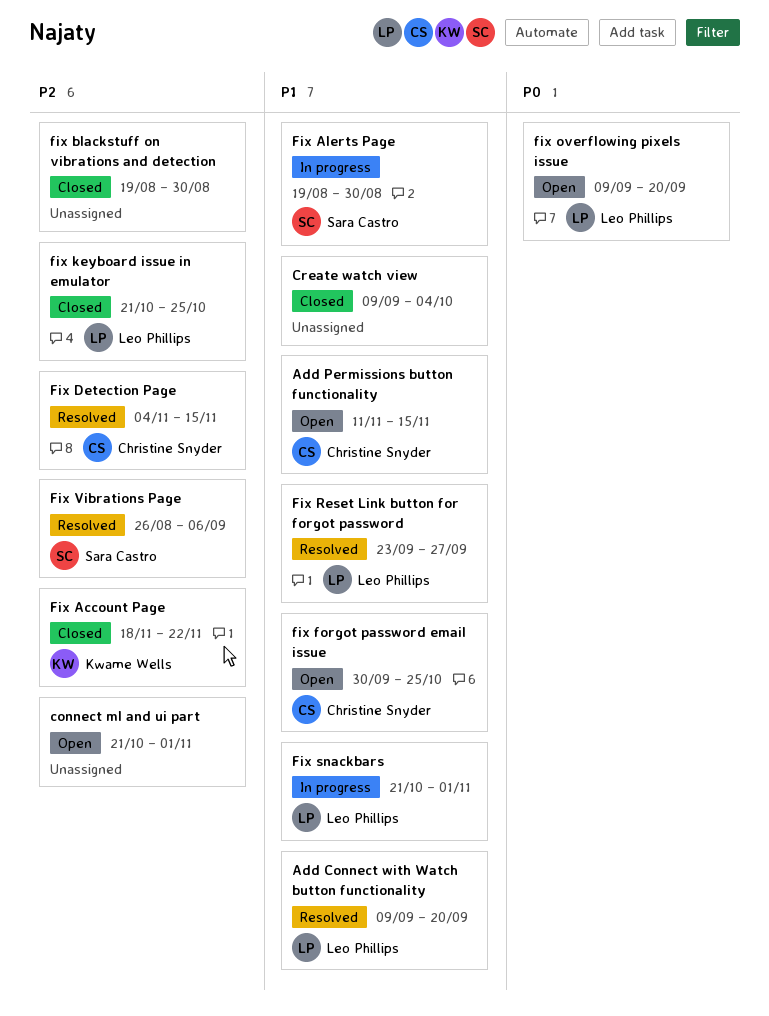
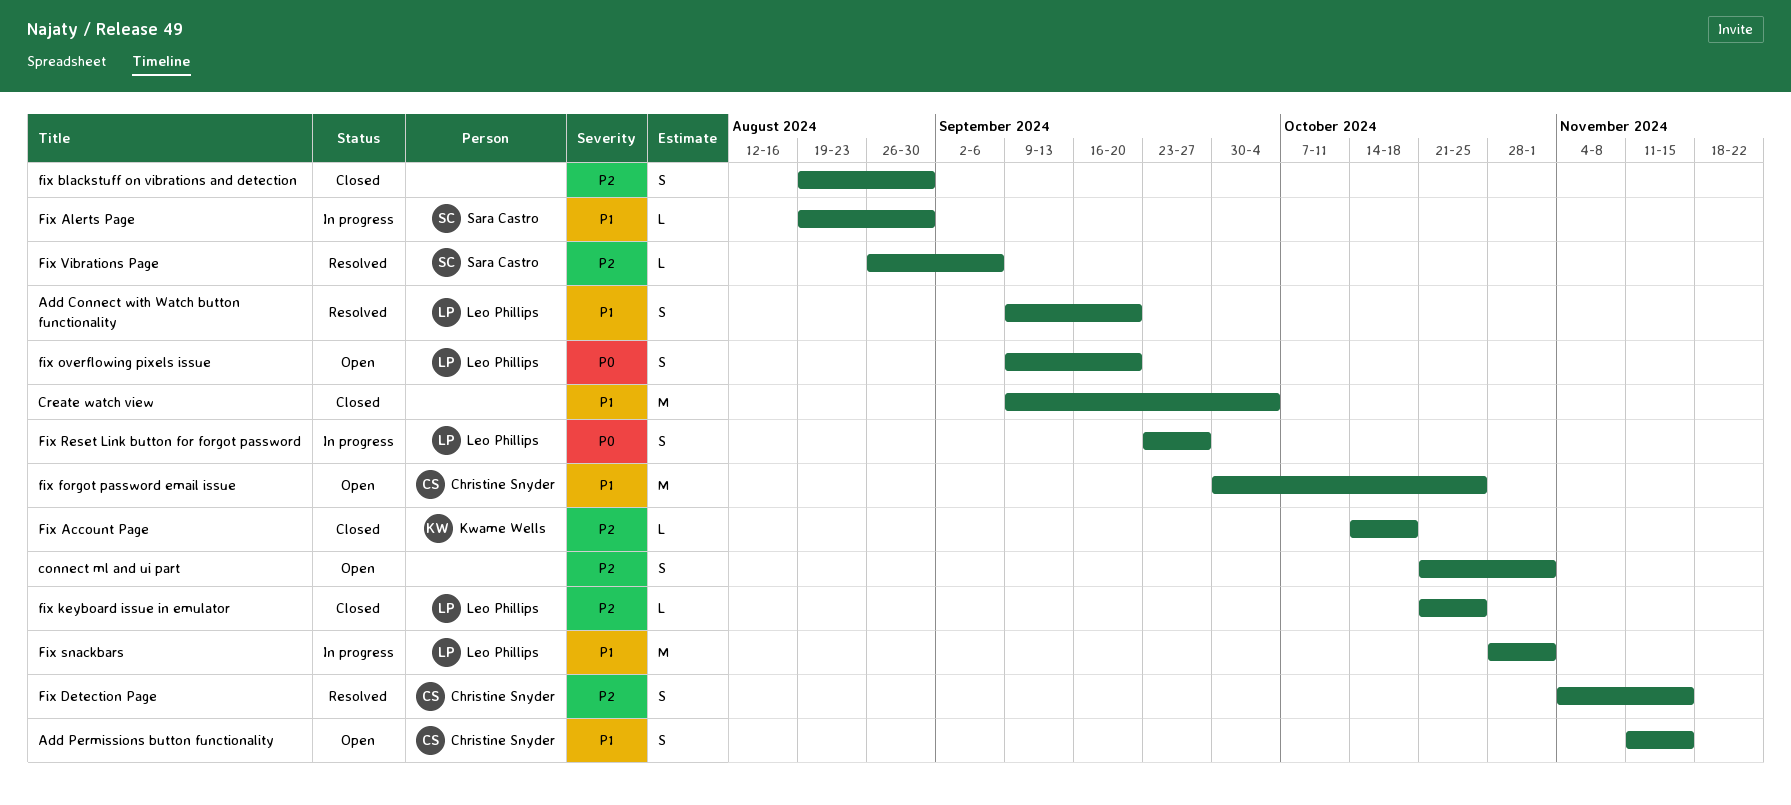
Fix Account Page, start: Nov 18 -> Oct 14
Fix Account Page, due: Nov 22 -> Oct 18
Fix Reset Link button for forgot password, status: Resolved -> In progress
Fix Reset Link button for forgot password, priority: P1 -> P0
Fix snackbars, start: Oct 21 -> Oct 28

